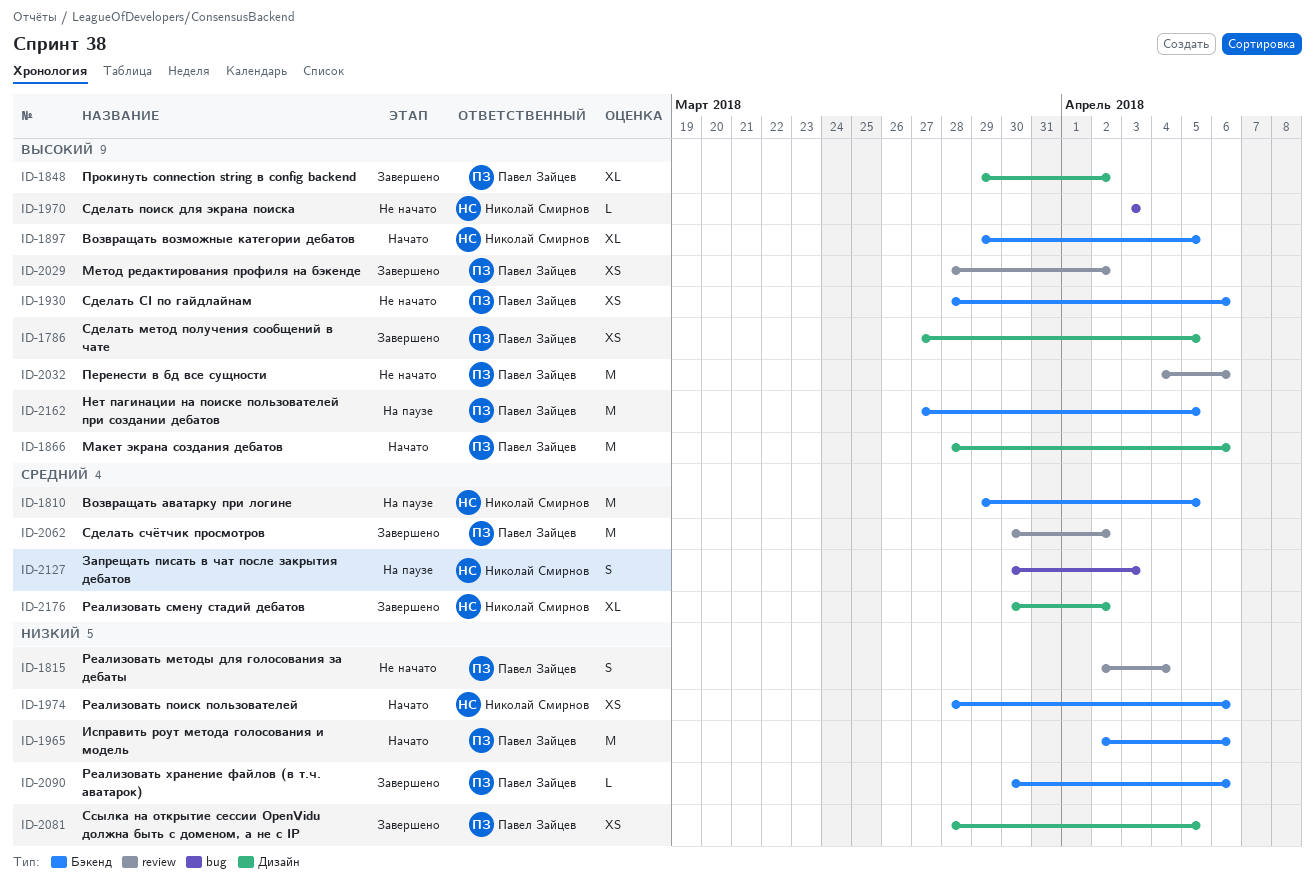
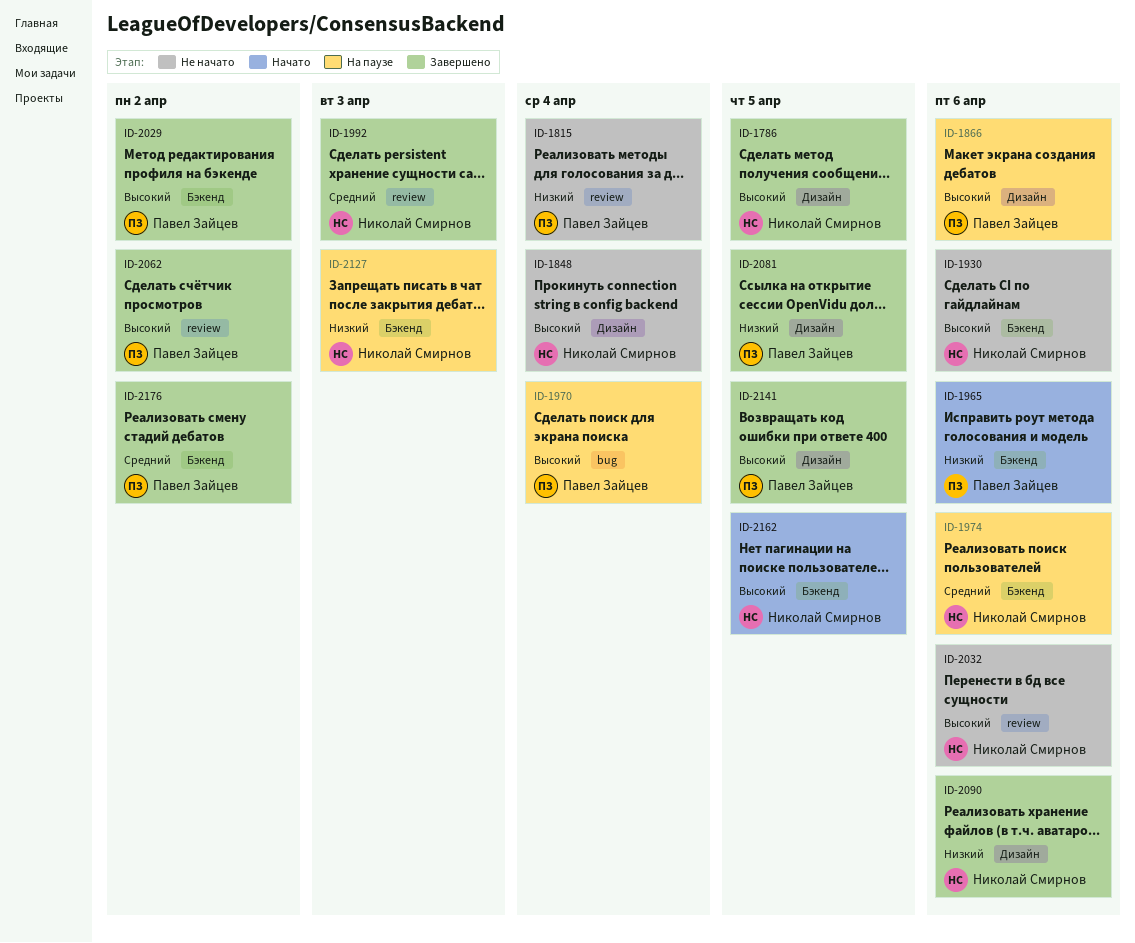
ID-1786, owner: Павел Зайцев -> Николай Смирнов
ID-1810: present -> none
ID-1848, status: Завершено -> Не начато
ID-1848, owner: Павел Зайцев -> Николай Смирнов
ID-1848, due: Apr 2 -> Apr 4
ID-1866, status: Начато -> На паузе
ID-1897: present -> none
ID-1930, owner: Павел Зайцев -> Николай Смирнов
ID-1970, status: Не начато -> На паузе
ID-1970, owner: Николай Смирнов -> Павел Зайцев
ID-1970, due: Apr 3 -> Apr 4
ID-1974, status: Начато -> На паузе
ID-1974, priority: Низкий -> Средний
ID-1992: none -> present
ID-2029, label: review -> Бэкенд
ID-2032, owner: Павел Зайцев -> Николай Смирнов
ID-2062, priority: Средний -> Высокий
ID-2090, owner: Павел Зайцев -> Николай Смирнов
ID-2090, label: Бэкенд -> Дизайн
ID-2127, priority: Средний -> Низкий
ID-2127, label: bug -> Бэкенд
ID-2141: none -> present
ID-2162, status: На паузе -> Начато
ID-2162, owner: Павел Зайцев -> Николай Смирнов
ID-2176, owner: Николай Смирнов -> Павел Зайцев
ID-2176, label: Дизайн -> Бэкенд

